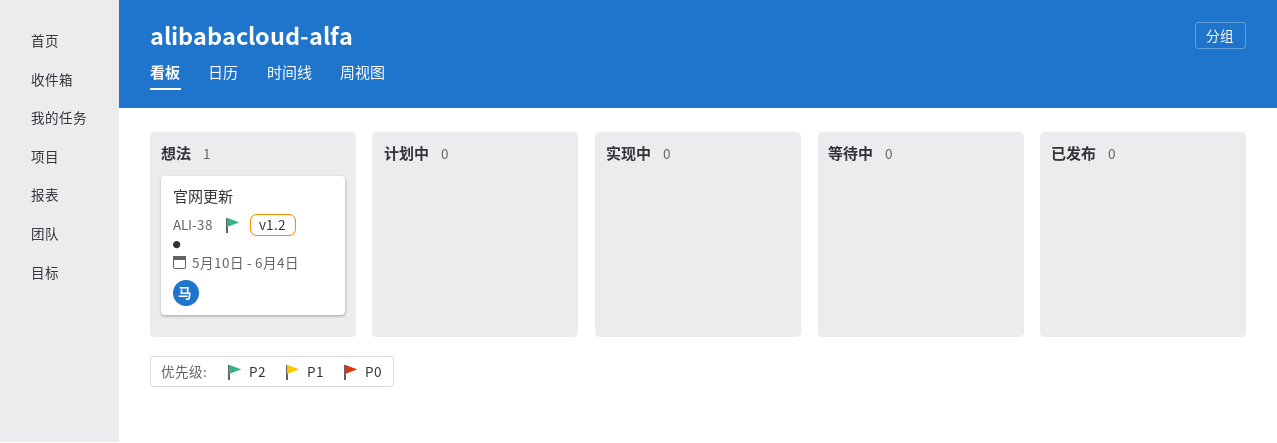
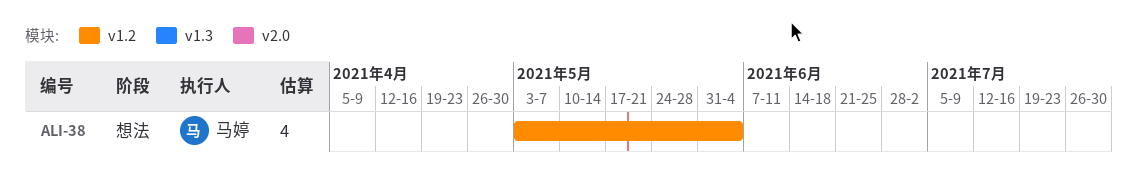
ALI-38, estimate: 1 -> 4
ALI-38, start: May 10 -> May 3

